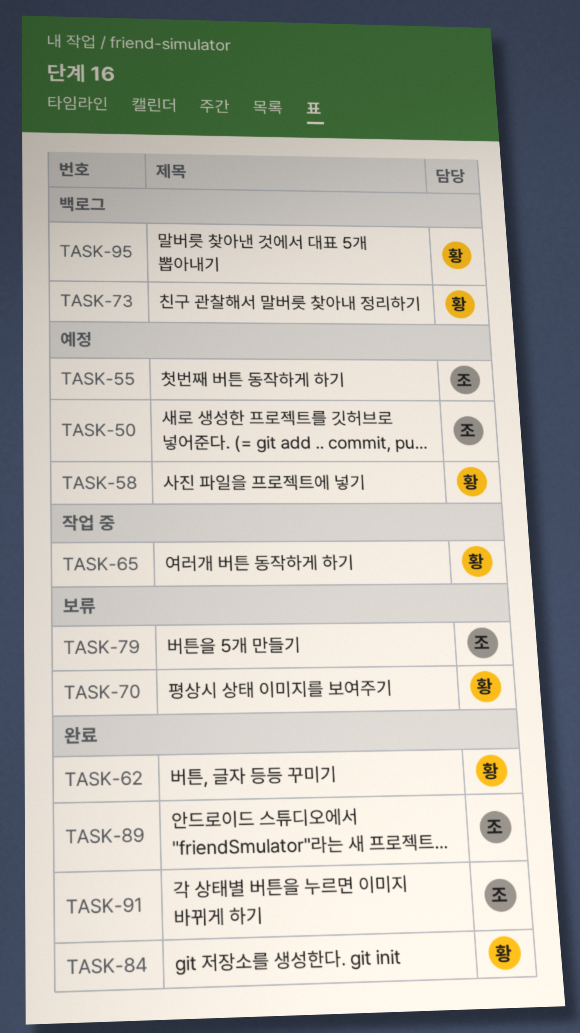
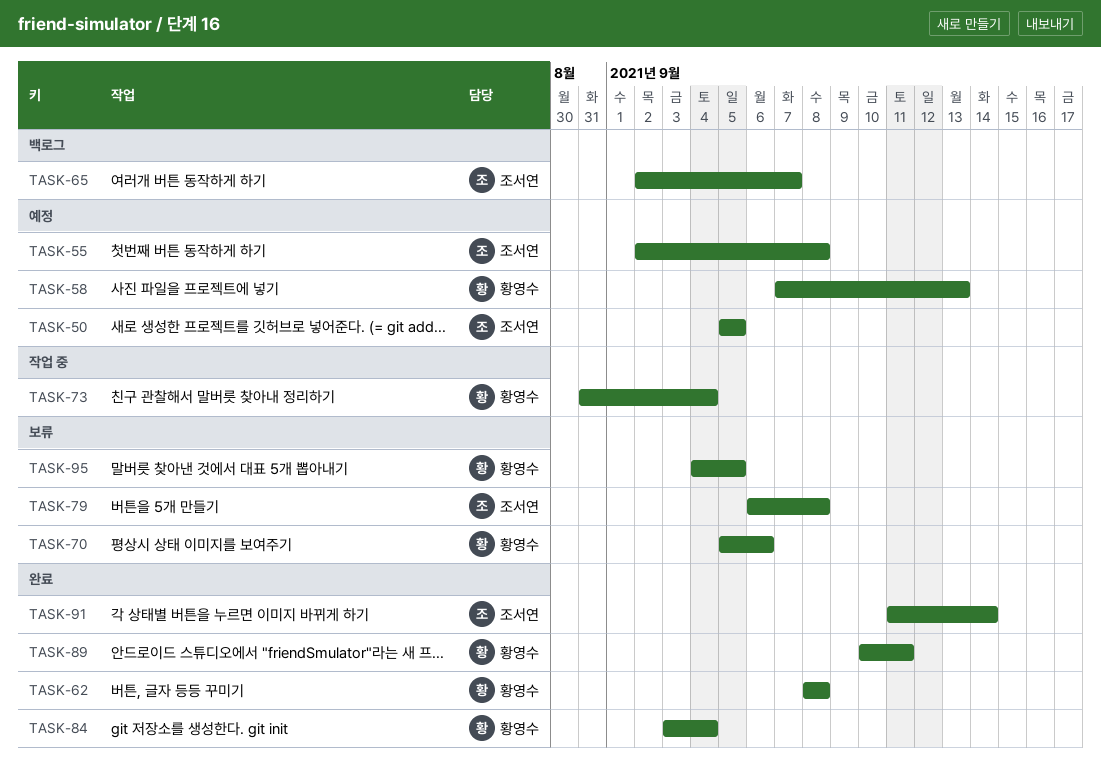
TASK-65, status: 작업 중 -> 백로그
TASK-65, owner: 황영수 -> 조서연
TASK-73, status: 백로그 -> 작업 중
TASK-89, owner: 조서연 -> 황영수
TASK-95, status: 백로그 -> 보류

